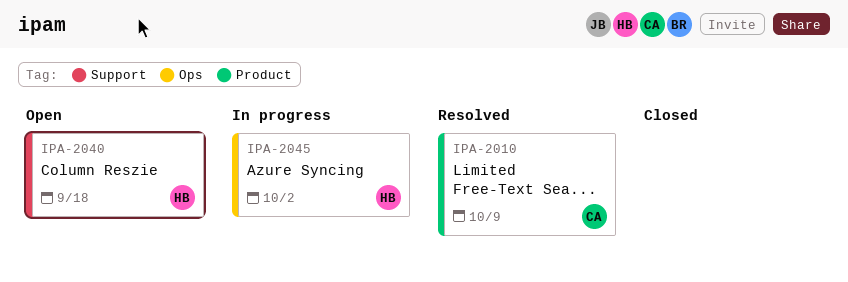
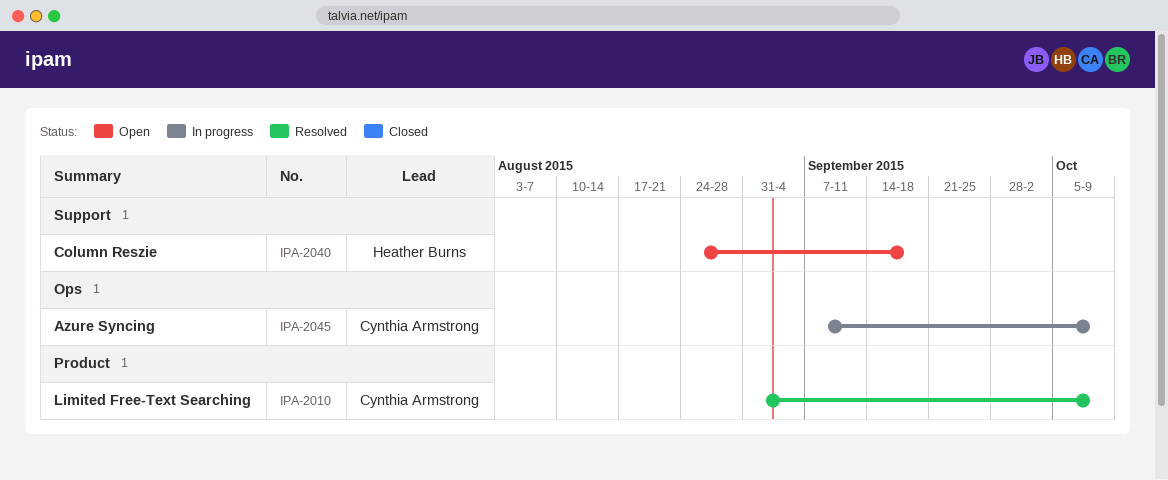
IPA-2045, owner: Heather Burns -> Cynthia Armstrong
IPA-2045, due: Oct 2 -> Oct 9

